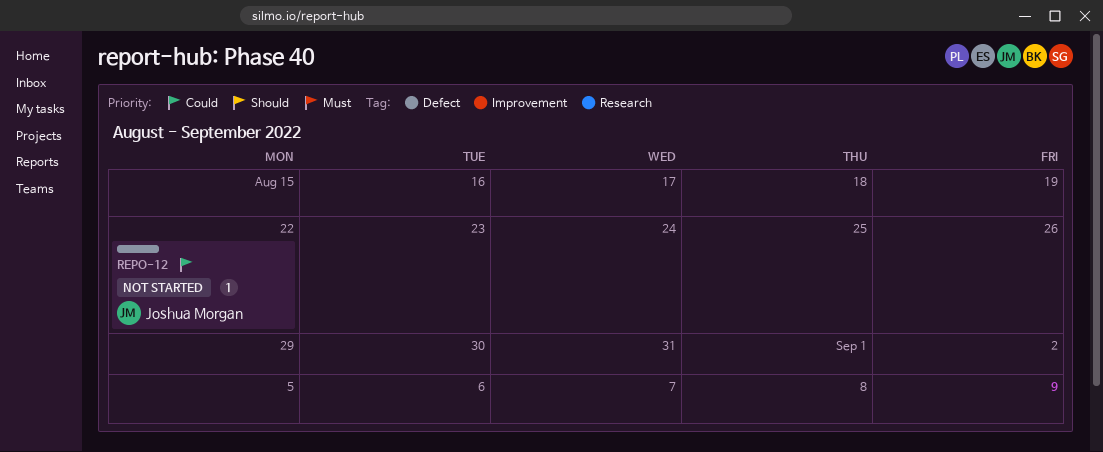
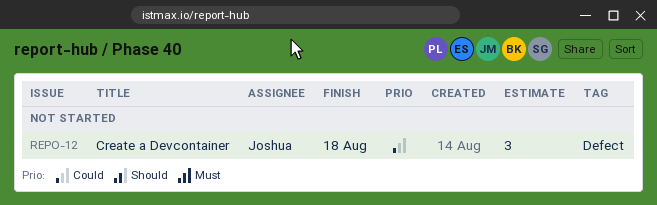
REPO-12, estimate: 1 -> 3
REPO-12, due: Aug 22 -> Aug 18

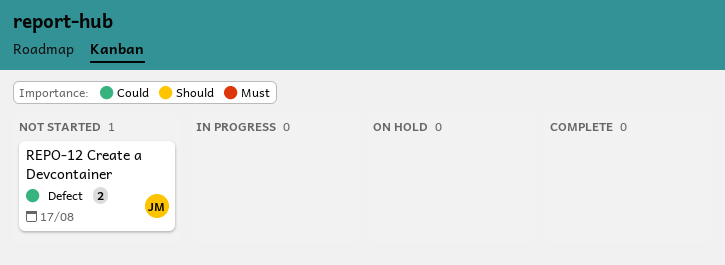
REPO-12, estimate: 3 -> 2
REPO-12, due: Aug 18 -> Aug 17

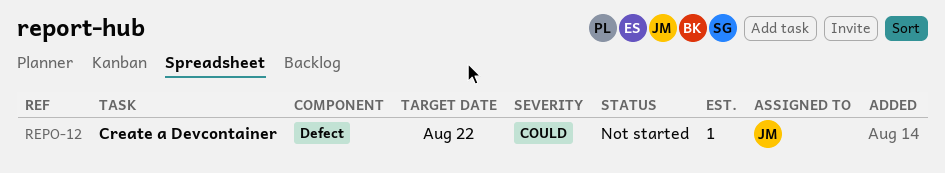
REPO-12, estimate: 2 -> 1
REPO-12, due: Aug 17 -> Aug 22

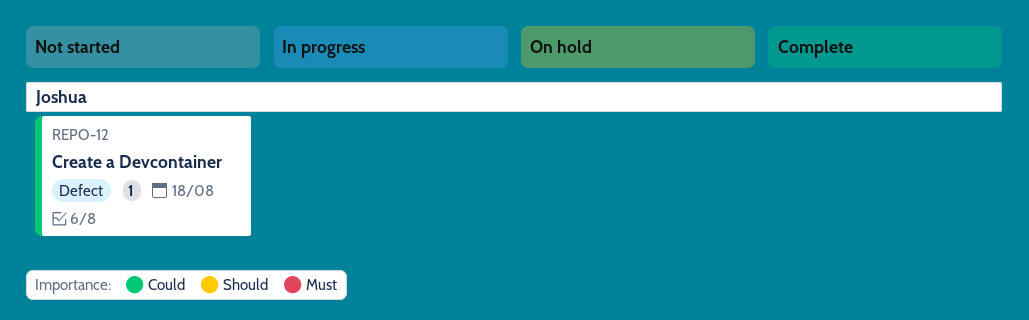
REPO-12, due: Aug 22 -> Aug 18

